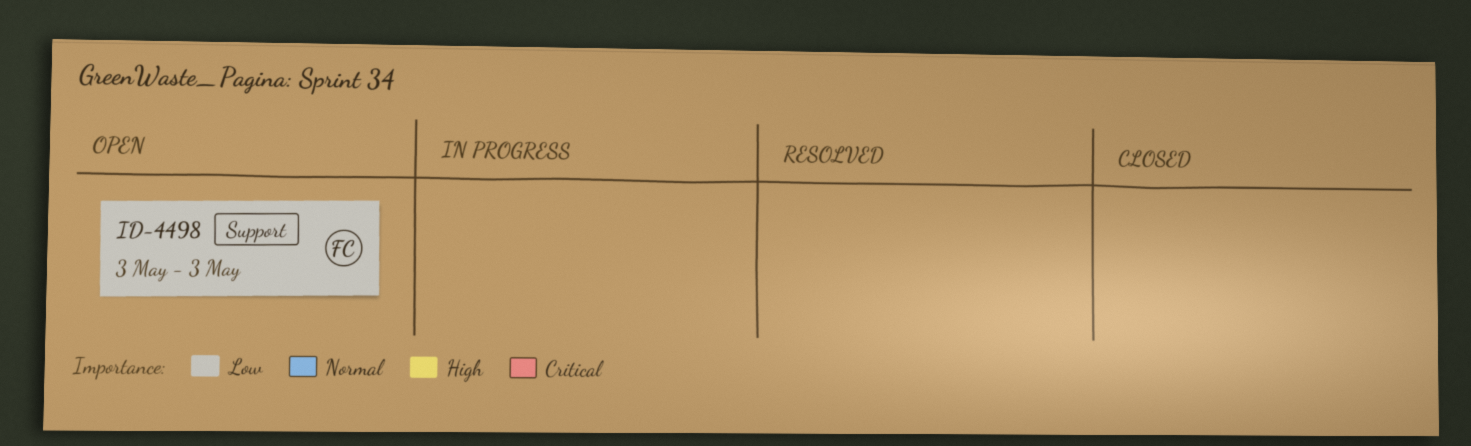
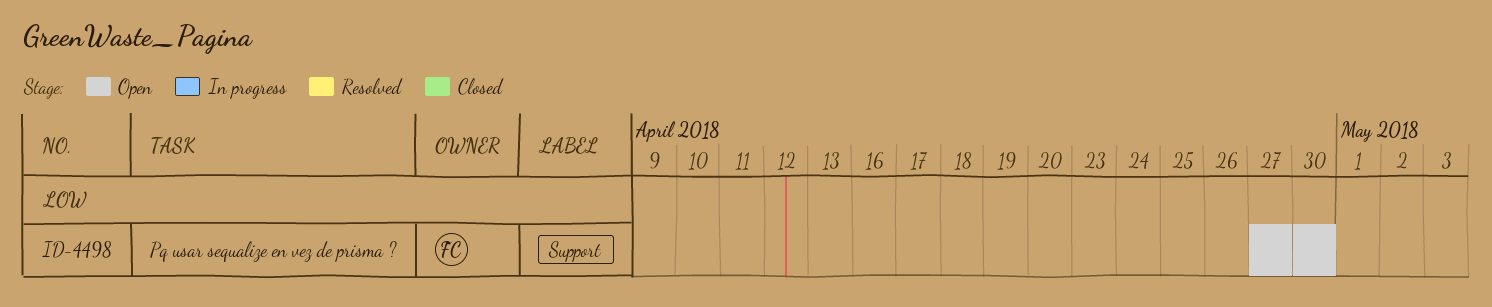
ID-4498, start: May 3 -> Apr 27
ID-4498, due: May 3 -> Apr 30

